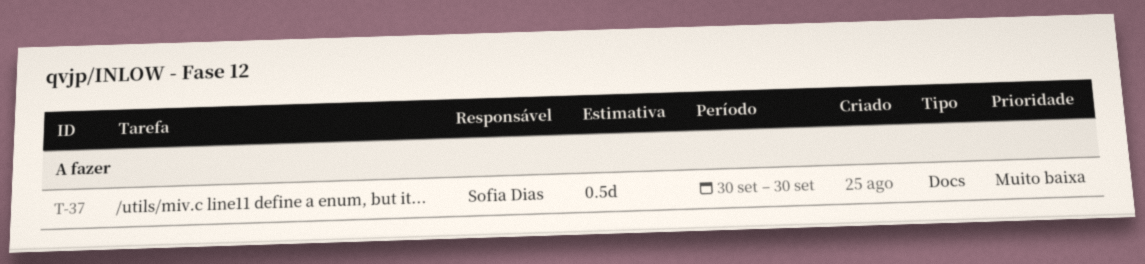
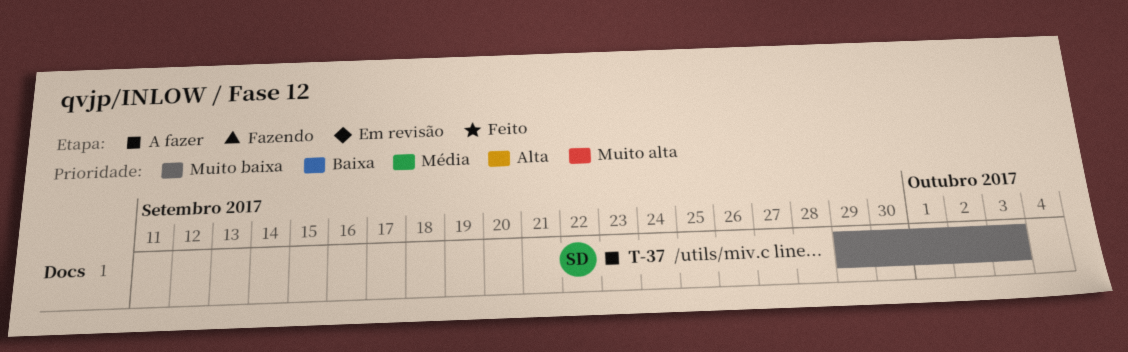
T-37, start: Sep 30 -> Sep 29
T-37, due: Sep 30 -> Oct 3

